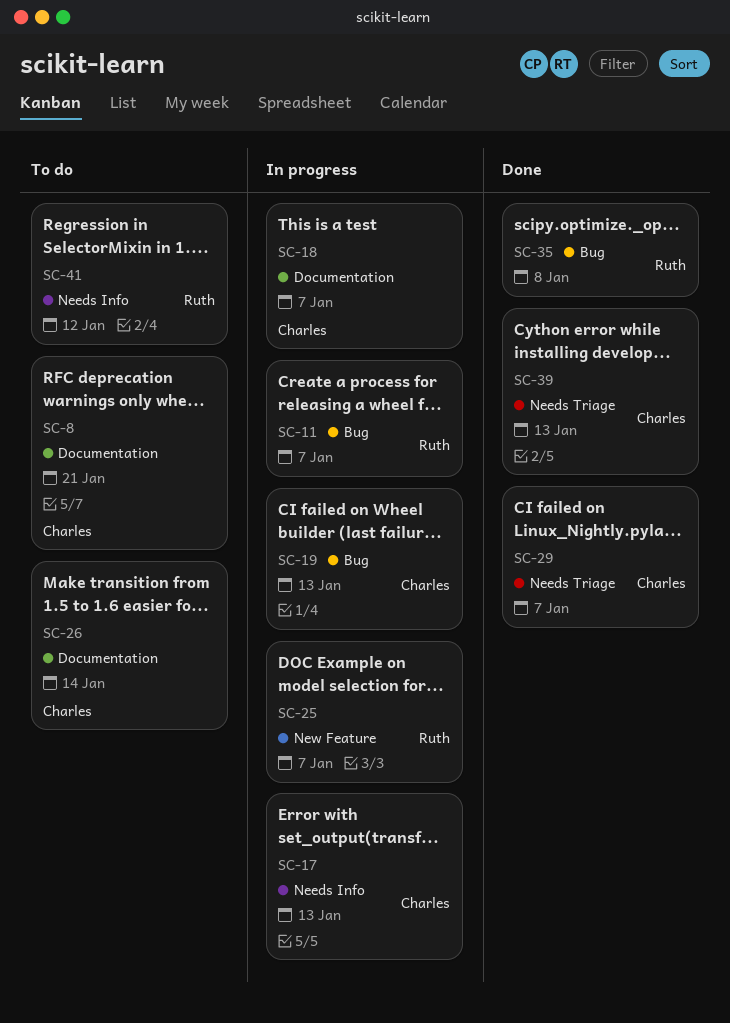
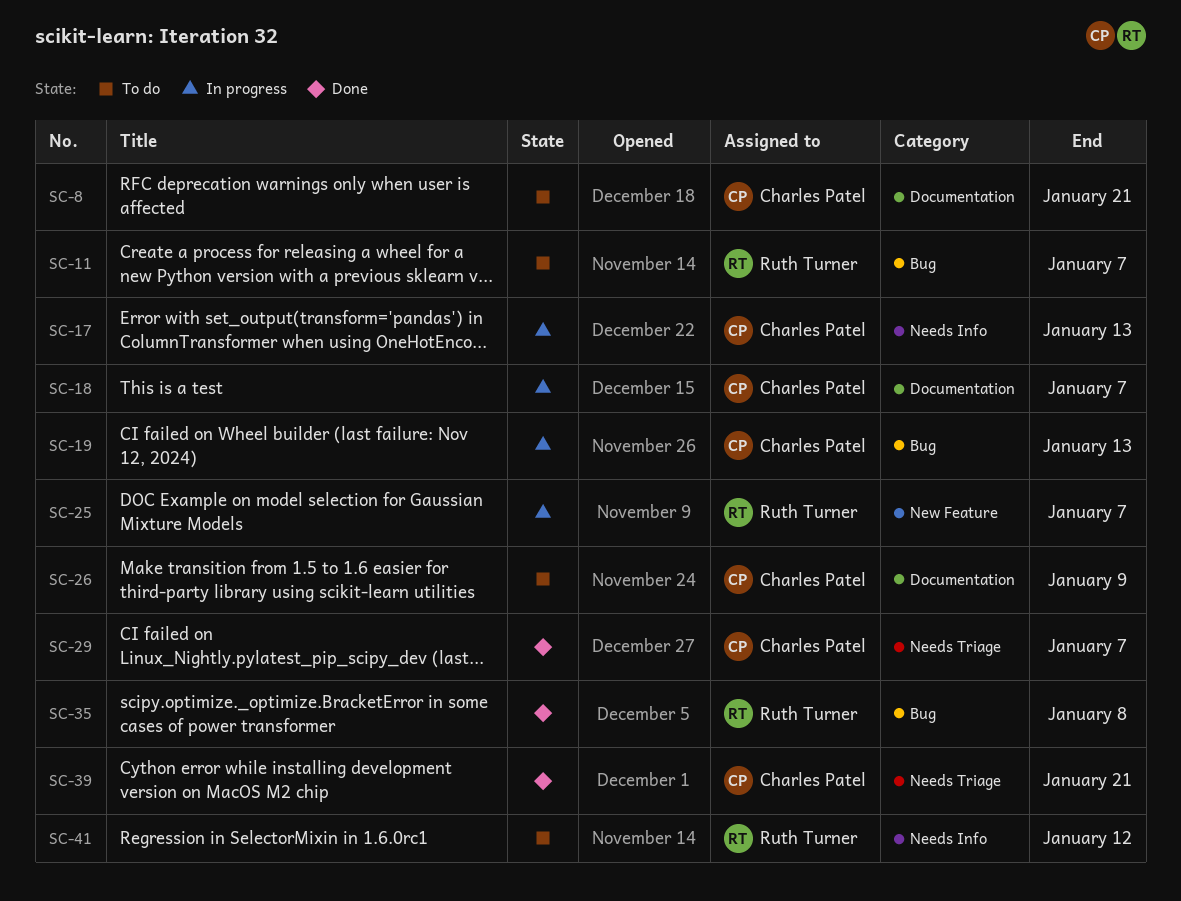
SC-11, status: In progress -> To do
SC-26, due: Jan 14 -> Jan 9
SC-39, due: Jan 13 -> Jan 21

